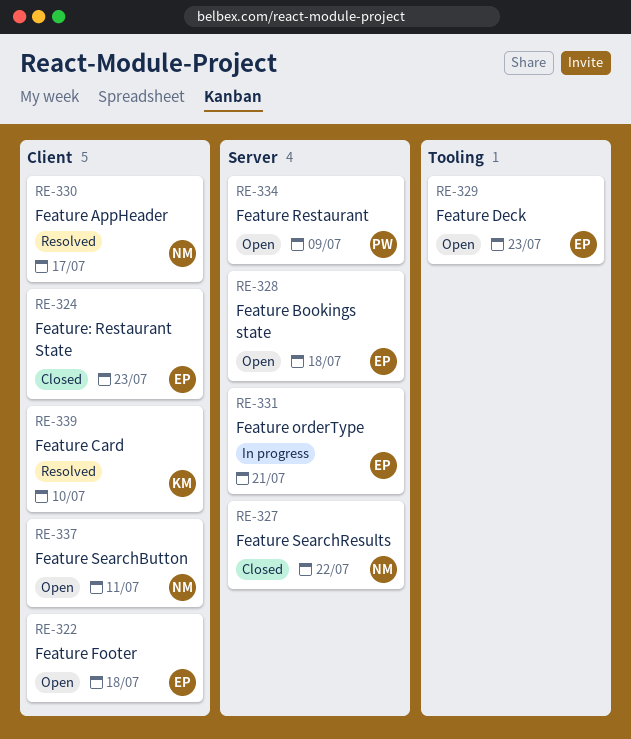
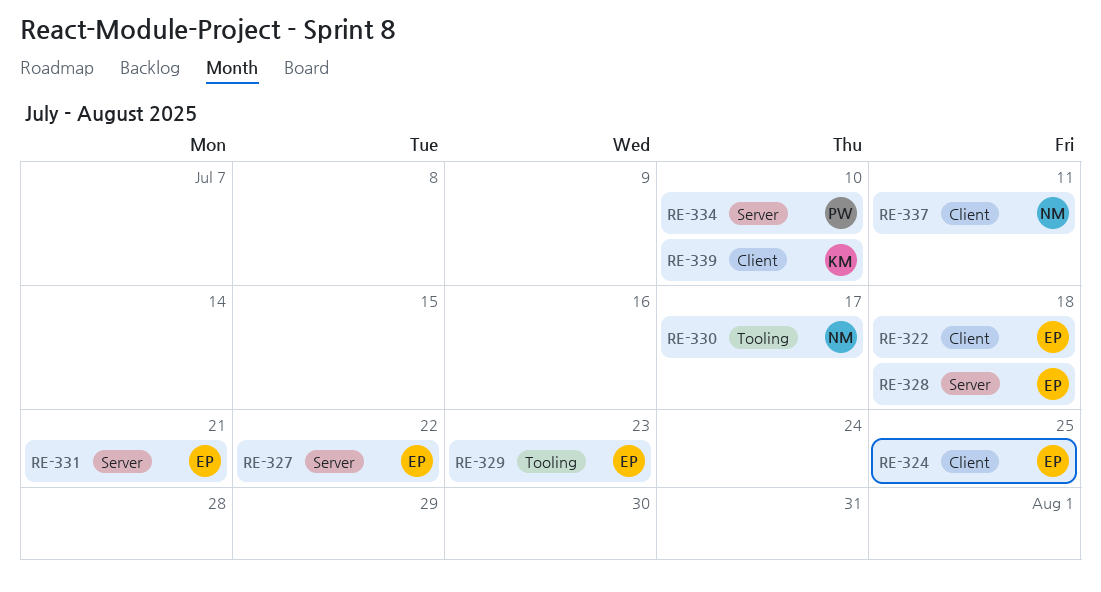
RE-324, due: Jul 23 -> Jul 25
RE-327, owner: NM -> EP
RE-330, label: Client -> Tooling
RE-334, due: Jul 9 -> Jul 10

